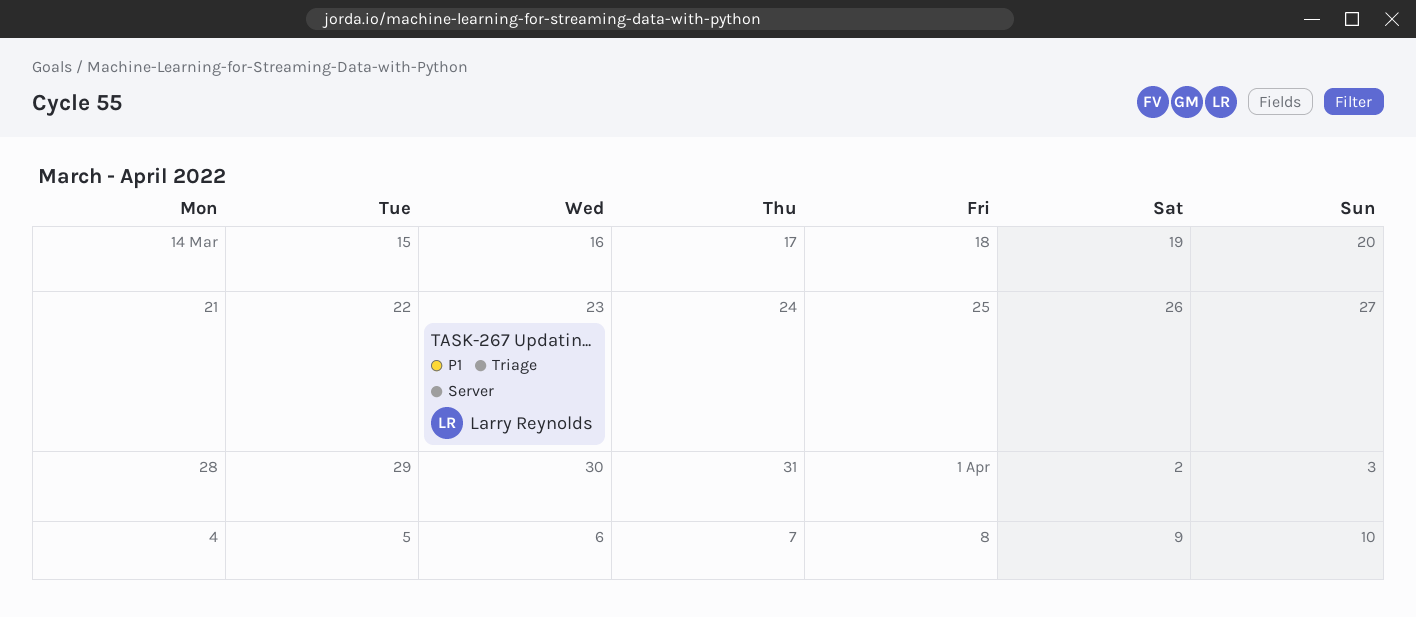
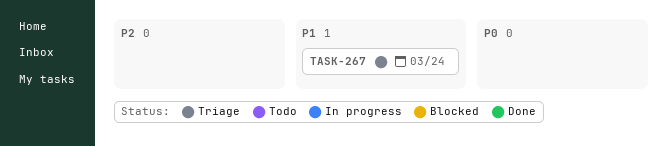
TASK-267, due: Mar 23 -> Mar 24

